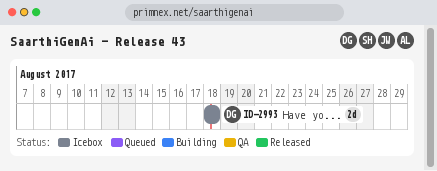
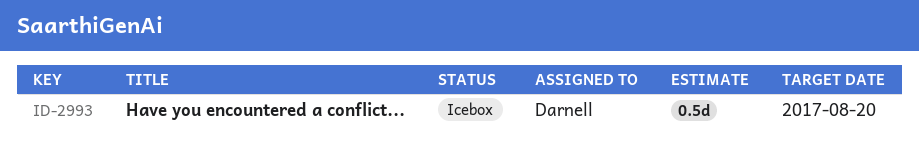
ID-2993, estimate: 2d -> 0.5d
ID-2993, due: Aug 18 -> Aug 20

